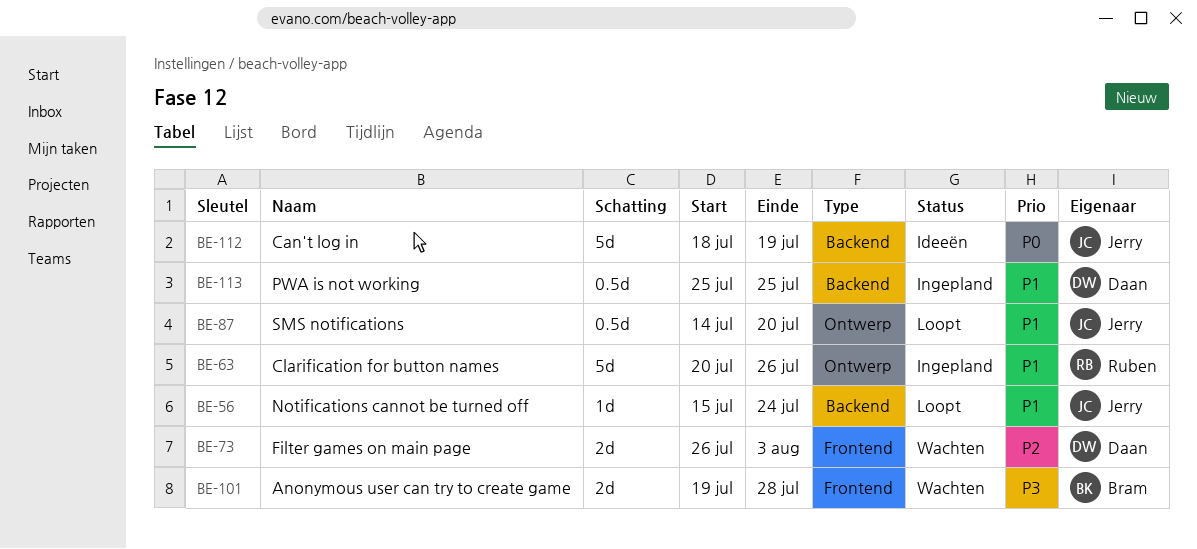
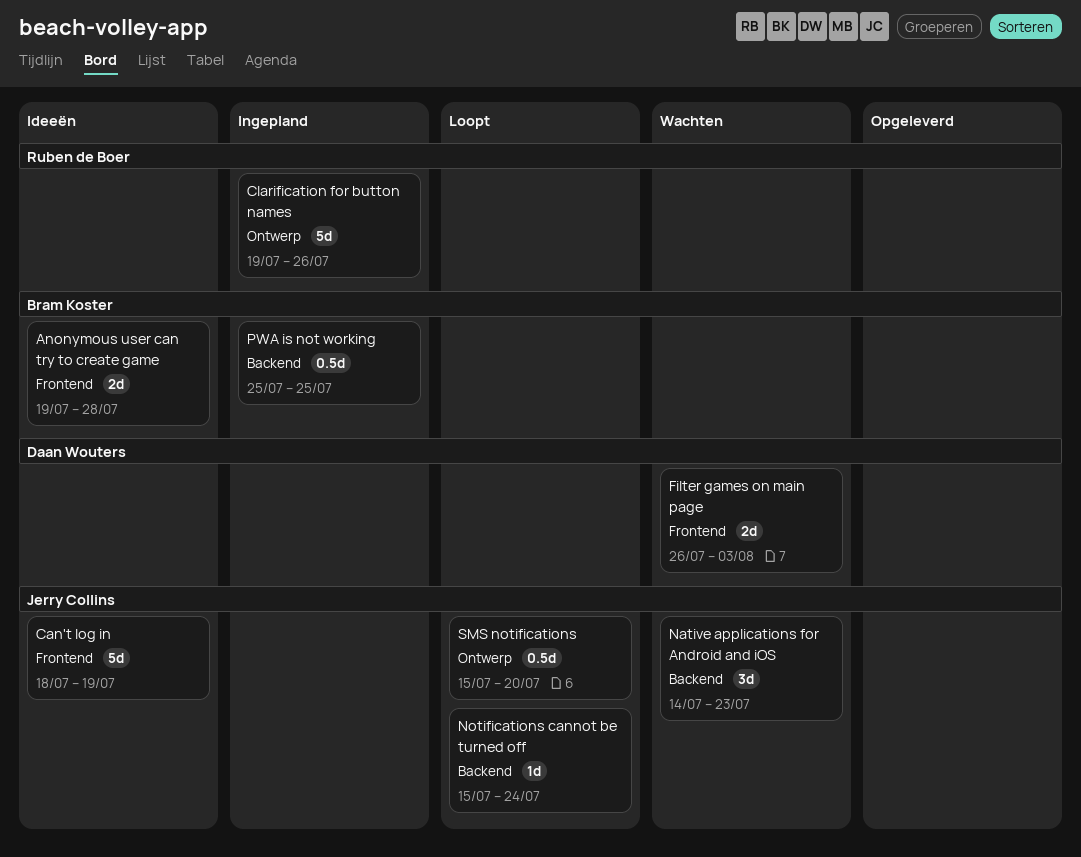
Anonymous user can try to create game, status: Wachten -> Ideeën
Can't log in, label: Backend -> Frontend
Clarification for button names, start: Jul 20 -> Jul 19
Native applications for Android and iOS: none -> present
PWA is not working, owner: Daan Wouters -> Bram Koster
SMS notifications, start: Jul 14 -> Jul 15

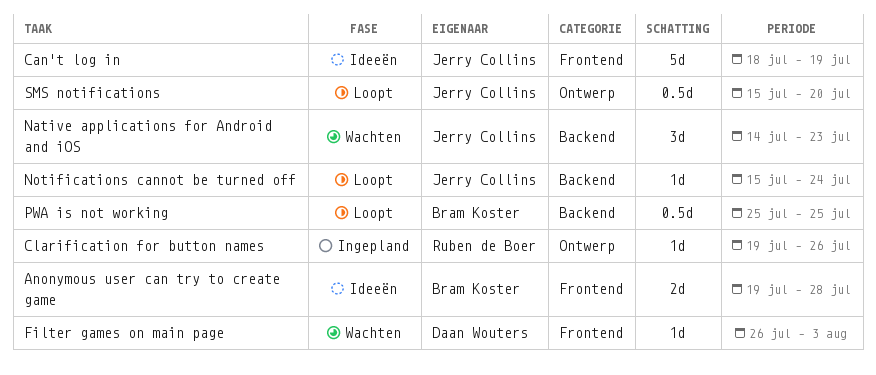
Clarification for button names, estimate: 5d -> 1d
Filter games on main page, estimate: 2d -> 1d
PWA is not working, status: Ingepland -> Loopt

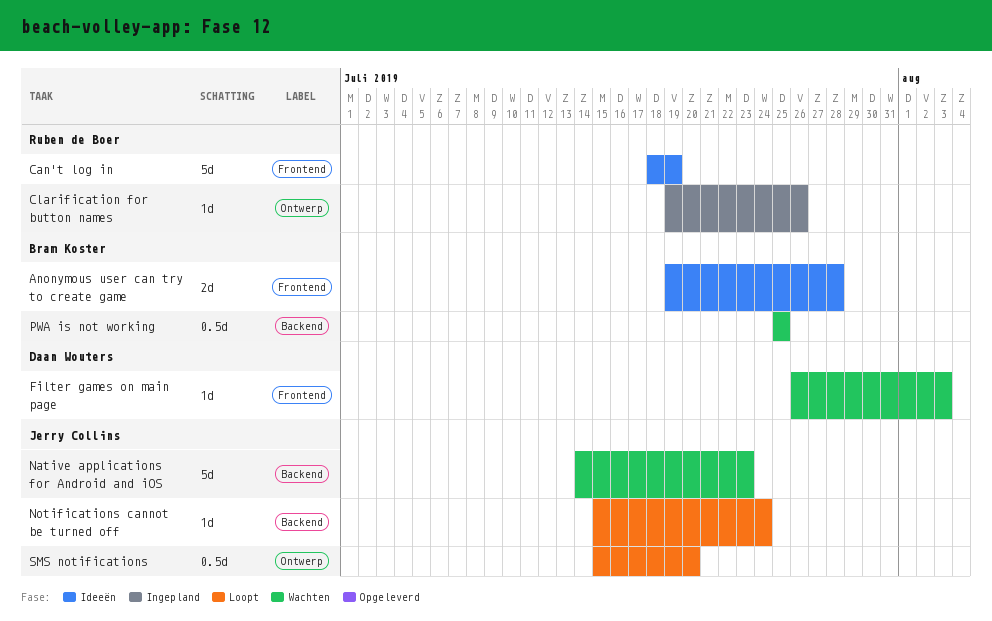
Can't log in, owner: Jerry Collins -> Ruben de Boer
Native applications for Android and iOS, estimate: 3d -> 5d
PWA is not working, status: Loopt -> Wachten

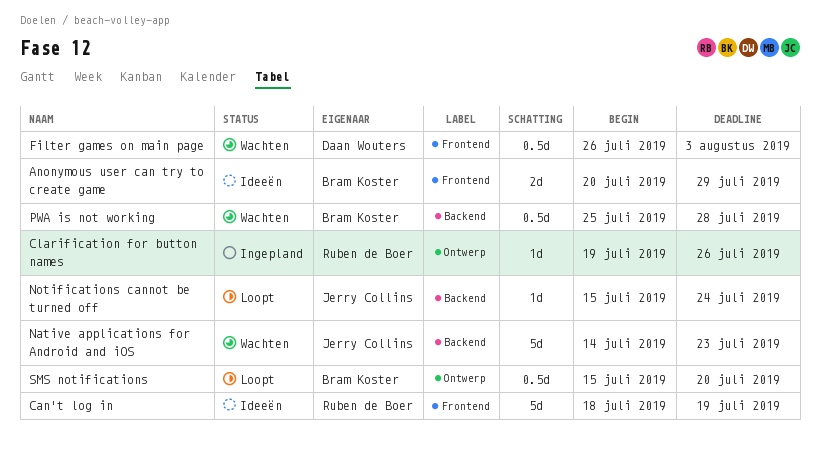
Anonymous user can try to create game, start: Jul 19 -> Jul 20
Anonymous user can try to create game, due: Jul 28 -> Jul 29
Filter games on main page, estimate: 1d -> 0.5d
PWA is not working, due: Jul 25 -> Jul 28
SMS notifications, owner: Jerry Collins -> Bram Koster

